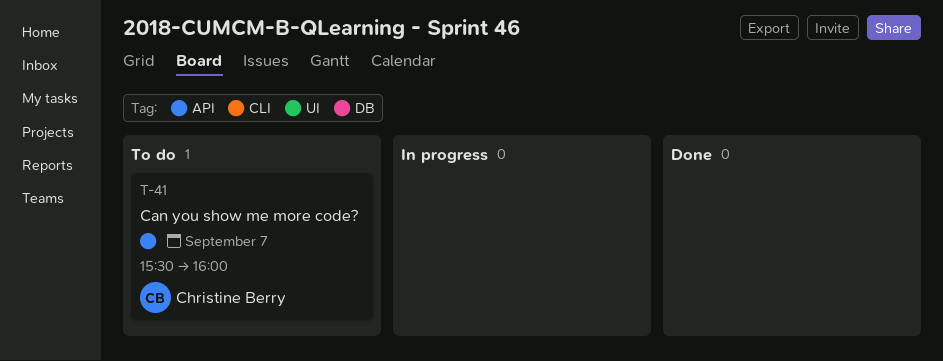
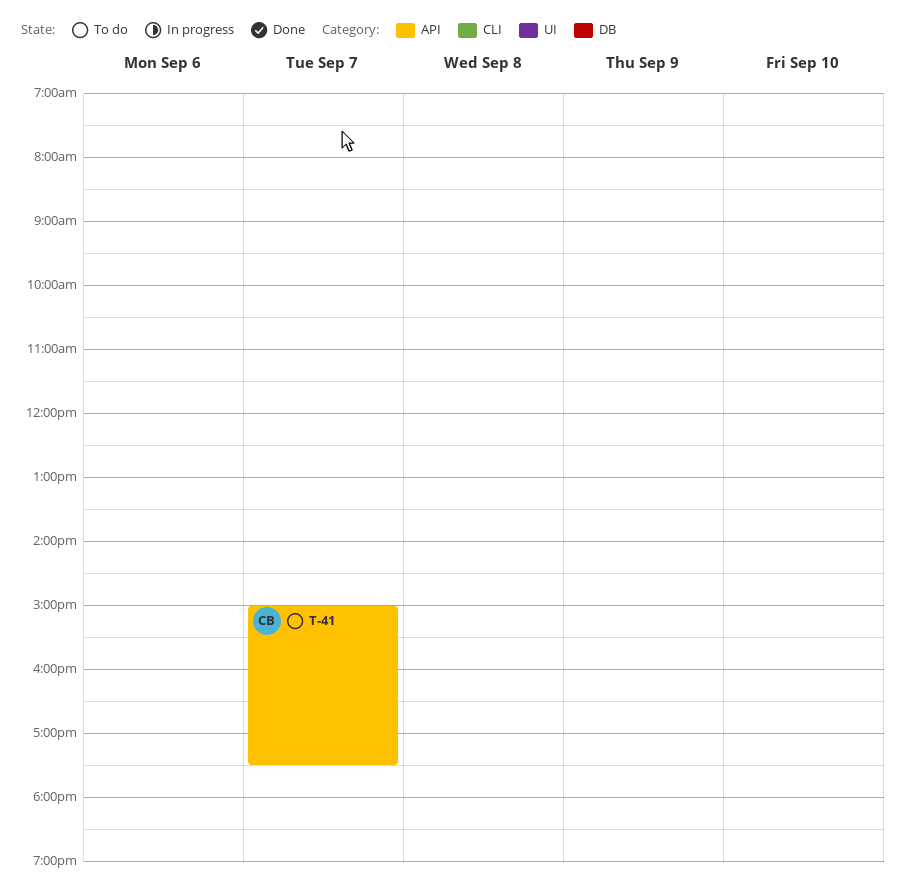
T-41, begins: 15:30 -> 15:00
T-41, ends: 16:00 -> 17:30

